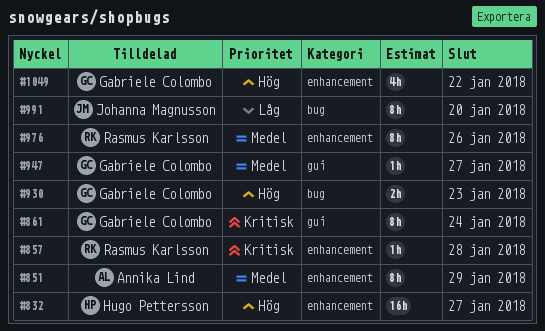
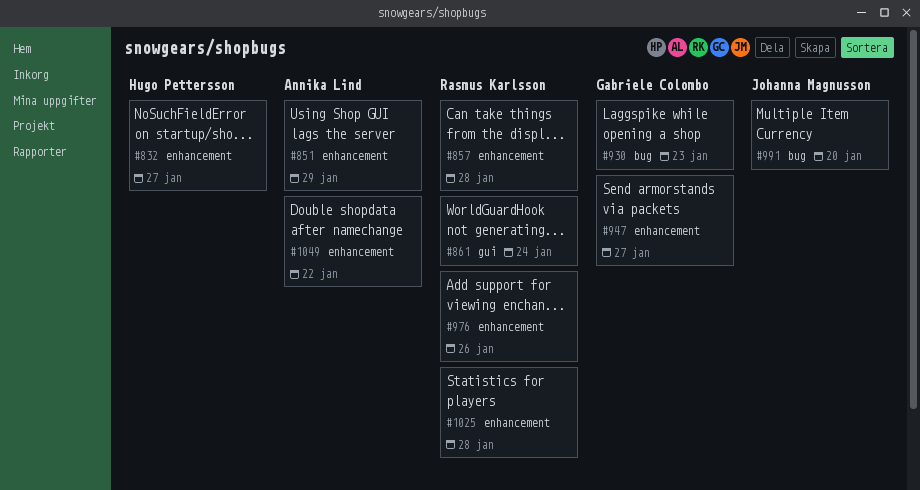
#861, owner: Gabriele Colombo -> Rasmus Karlsson
#947, label: gui -> enhancement
#1025: none -> present
#1049, owner: Gabriele Colombo -> Annika Lind

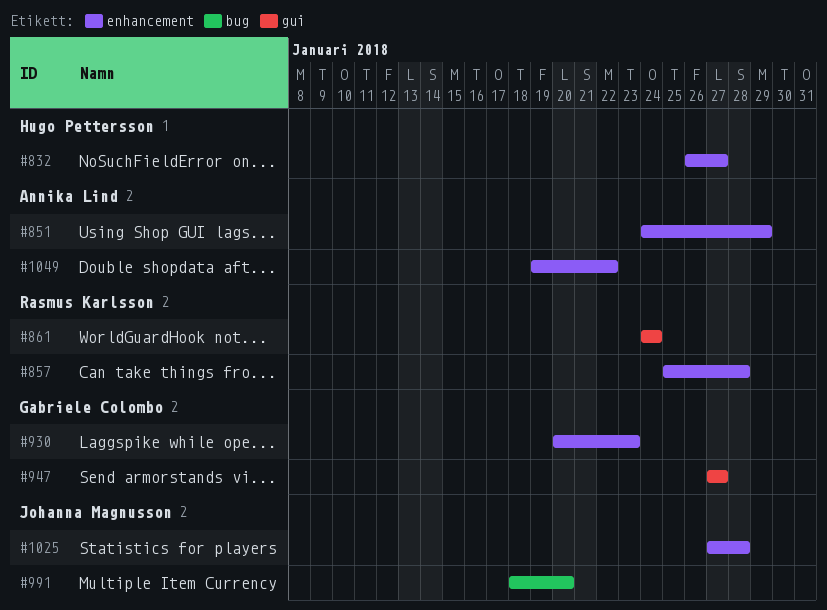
#930, label: bug -> enhancement
#947, label: enhancement -> gui
#976: present -> none
#1025, owner: Rasmus Karlsson -> Johanna Magnusson

